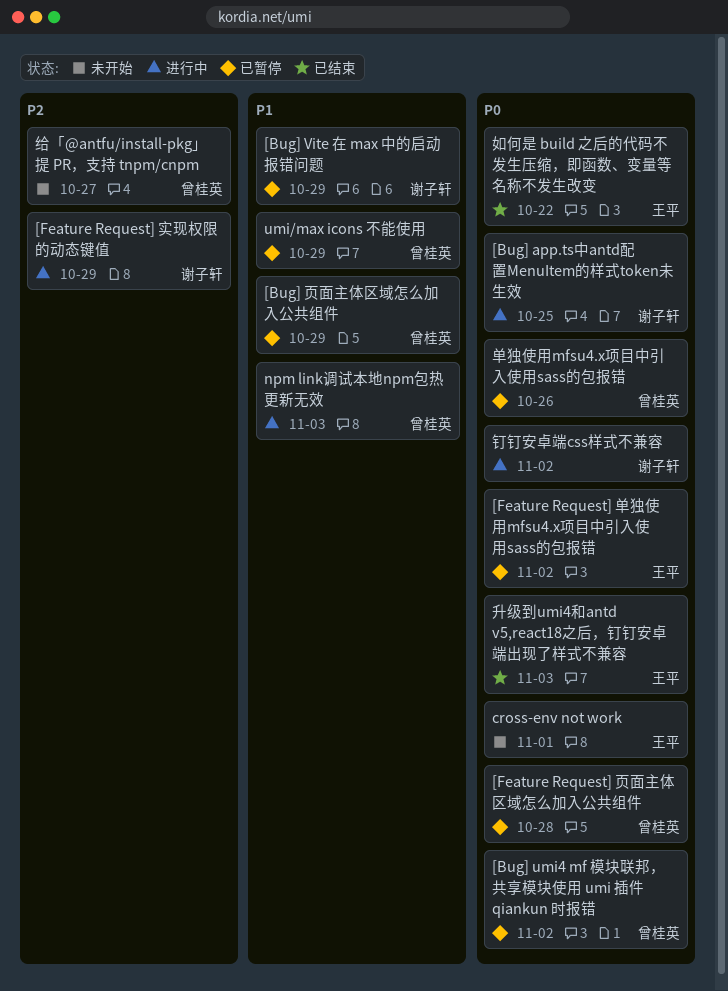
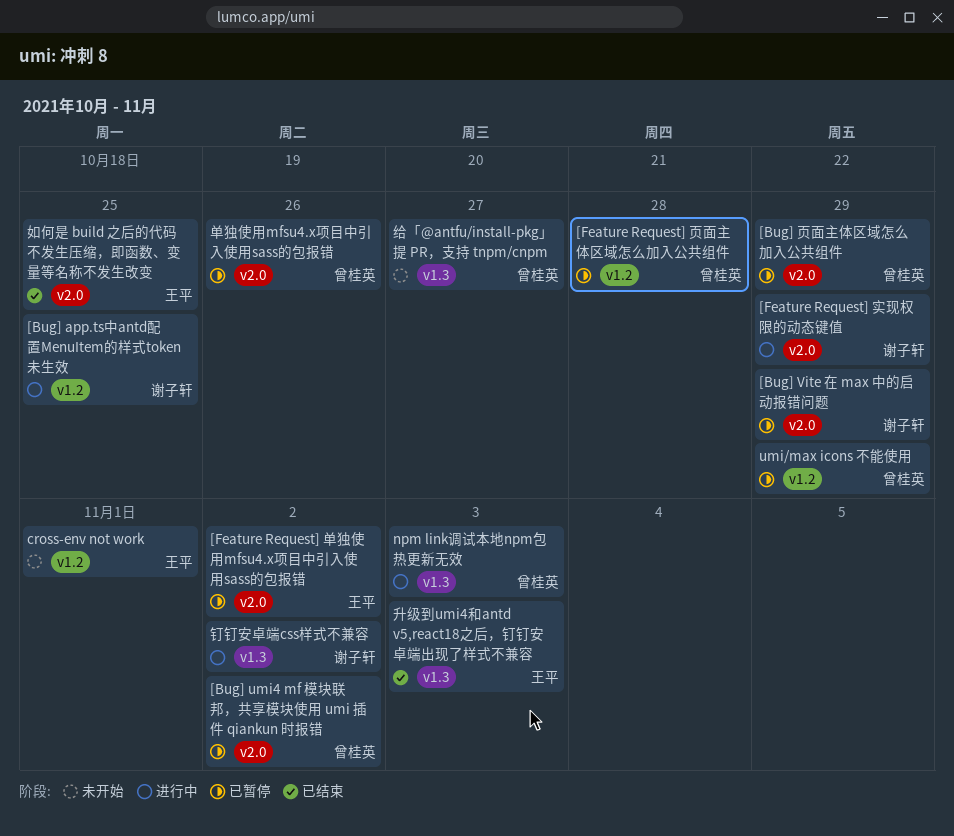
如何是 build 之后的代码不发生压缩，即函数、变量等名称不发生改变, due: Oct 22 -> Oct 25

